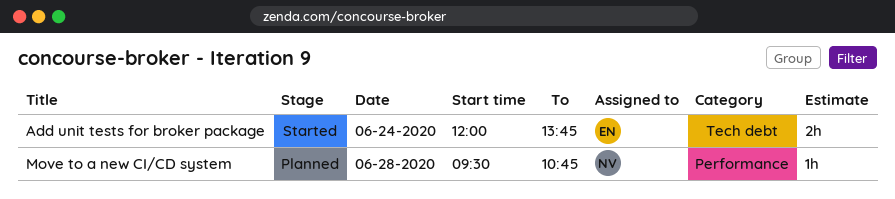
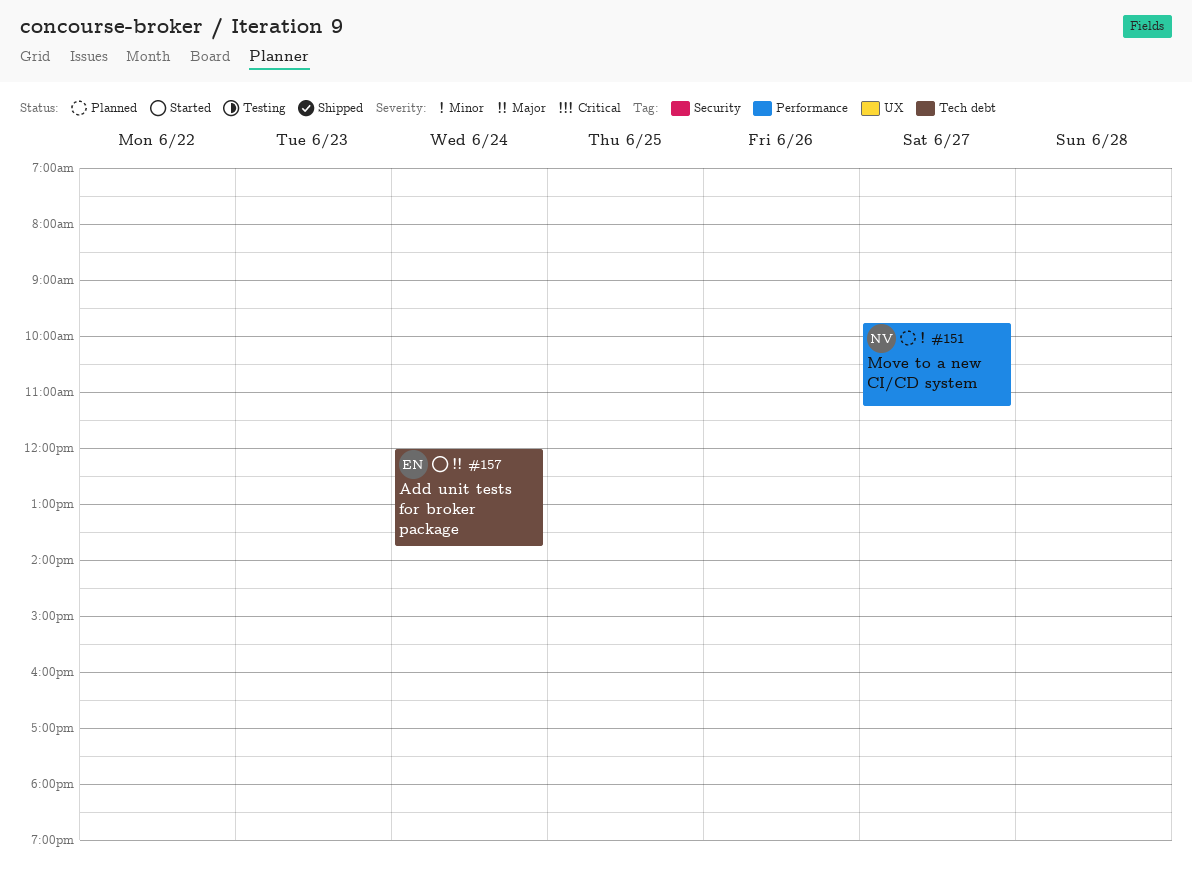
Move to a new CI/CD system, day: Jun 28 -> Jun 27
Move to a new CI/CD system, begins: 09:30 -> 09:45
Move to a new CI/CD system, ends: 10:45 -> 11:15

